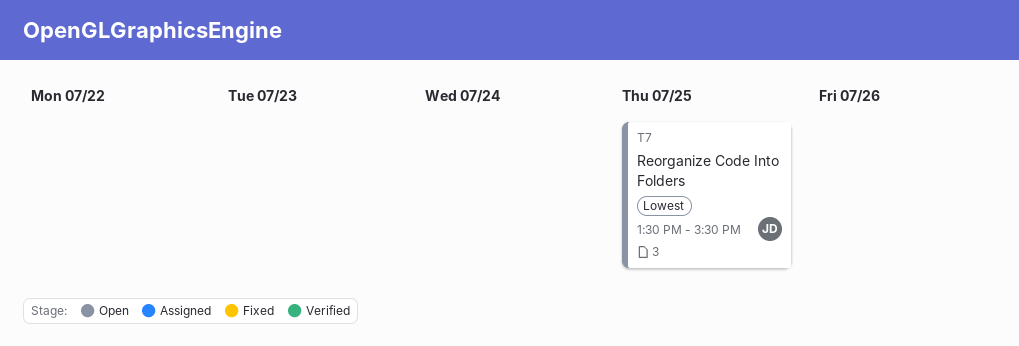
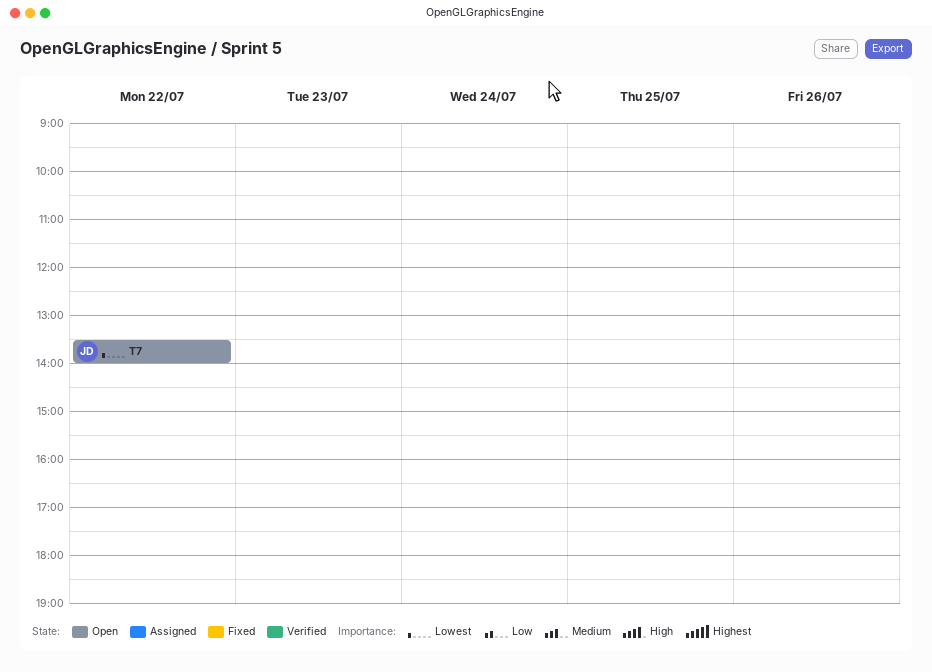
T7, day: Jul 25 -> Jul 22
T7, ends: 15:30 -> 14:00

